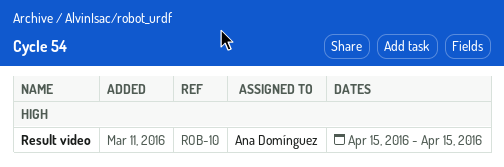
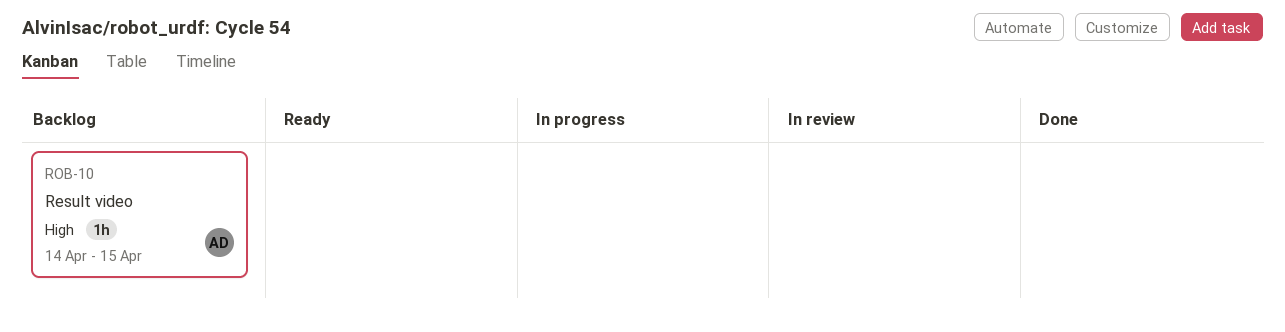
ROB-10, start: Apr 15 -> Apr 14

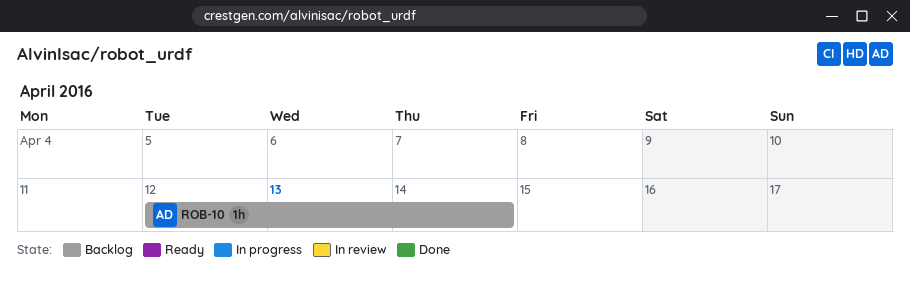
ROB-10, start: Apr 14 -> Apr 12
ROB-10, due: Apr 15 -> Apr 14

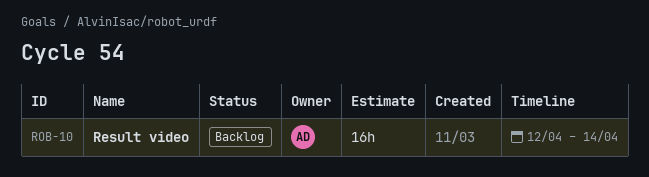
ROB-10, estimate: 1h -> 16h

